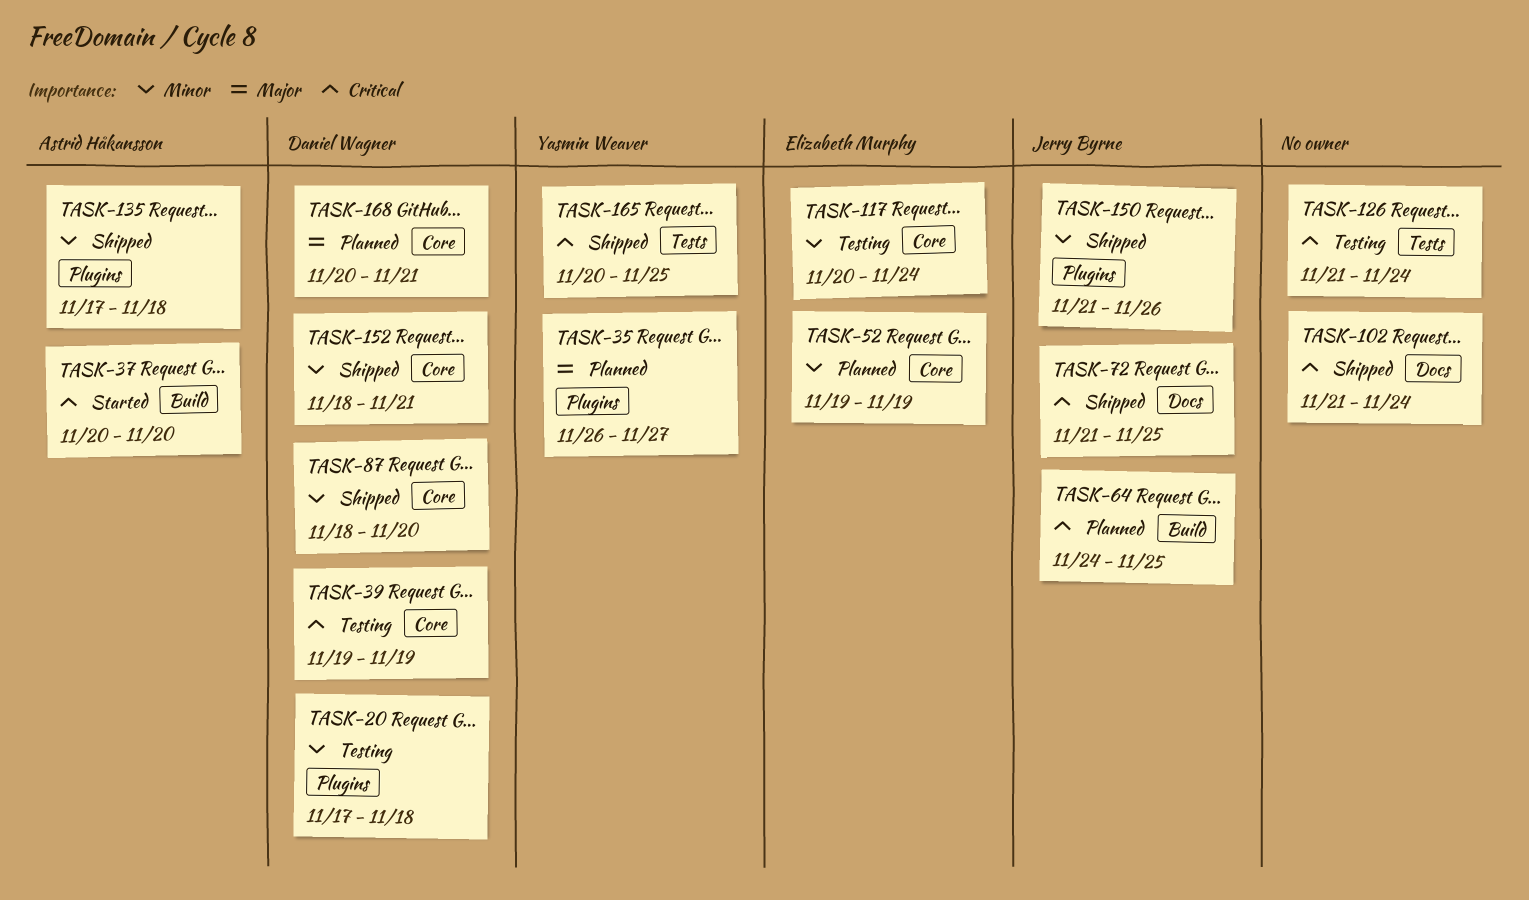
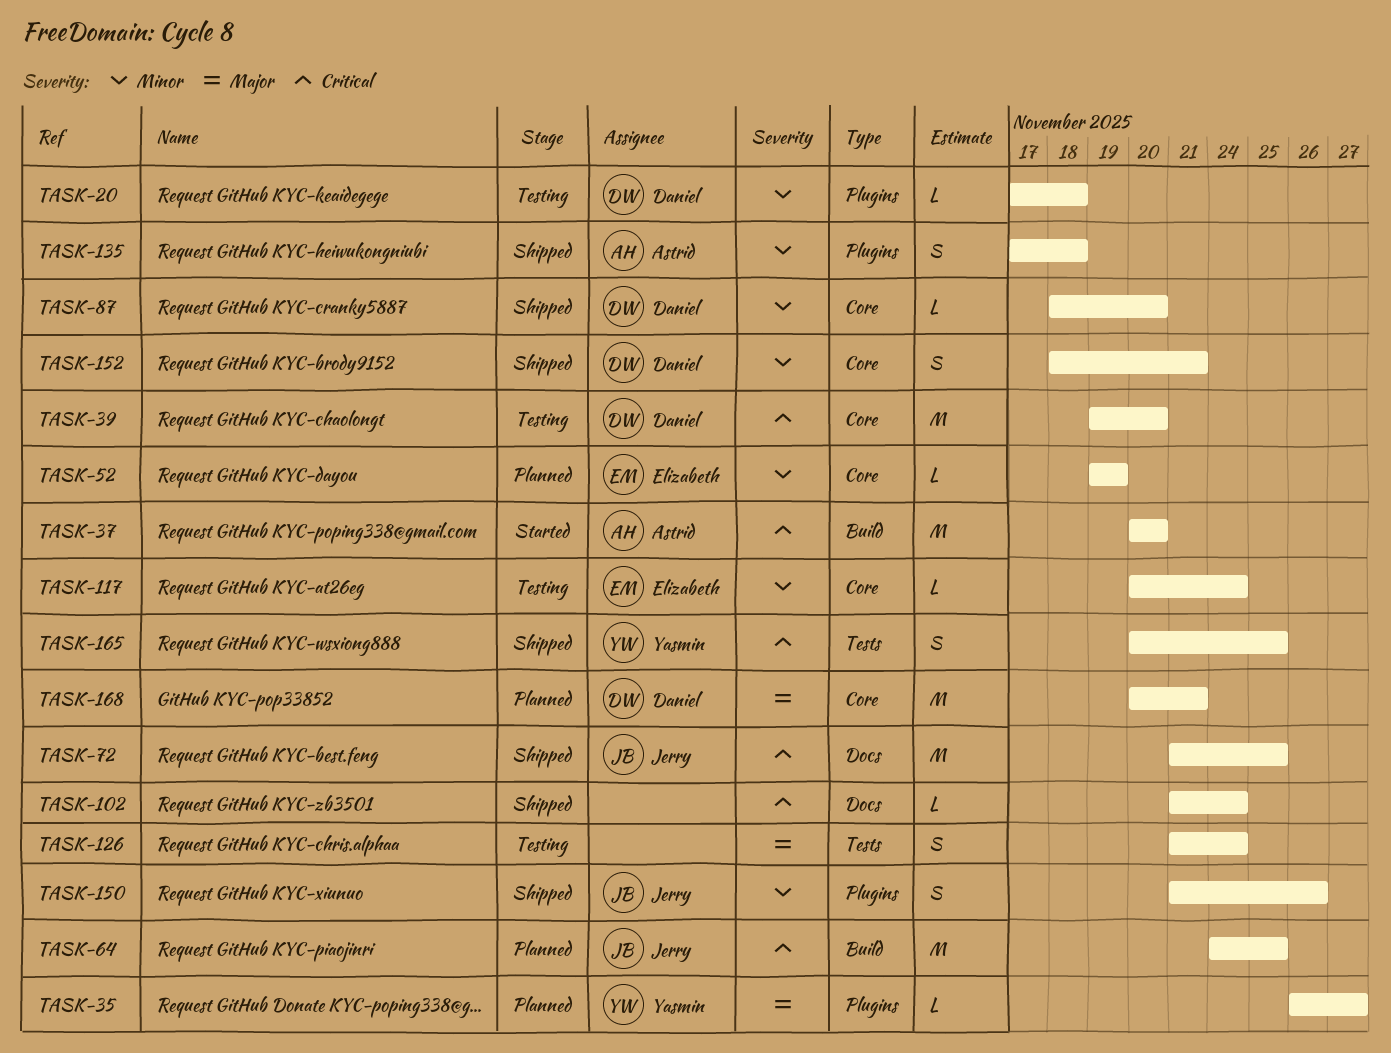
TASK-39, due: Nov 19 -> Nov 20
TASK-126, priority: Critical -> Major

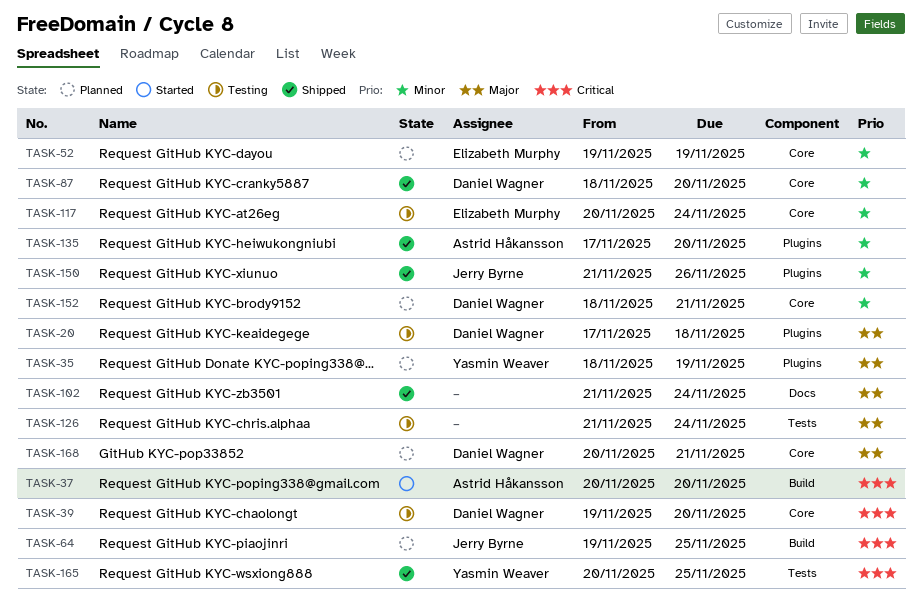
TASK-20, priority: Minor -> Major
TASK-35, start: Nov 26 -> Nov 18
TASK-35, due: Nov 27 -> Nov 19
TASK-64, start: Nov 24 -> Nov 19
TASK-72: present -> none
TASK-102, priority: Critical -> Major
TASK-135, due: Nov 18 -> Nov 20
TASK-152, status: Shipped -> Planned

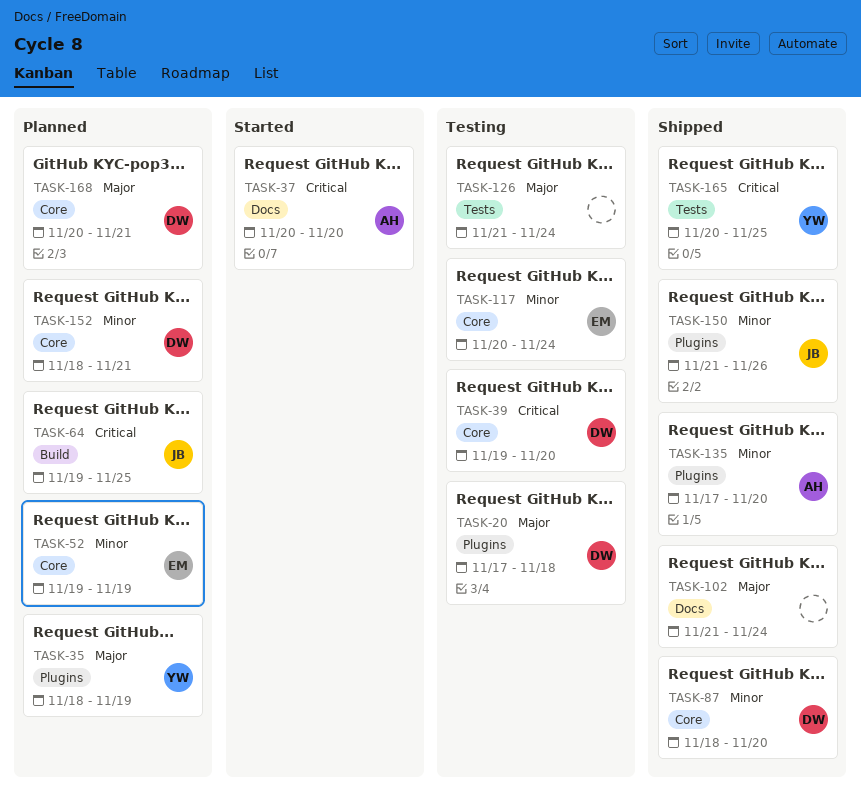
TASK-37, label: Build -> Docs

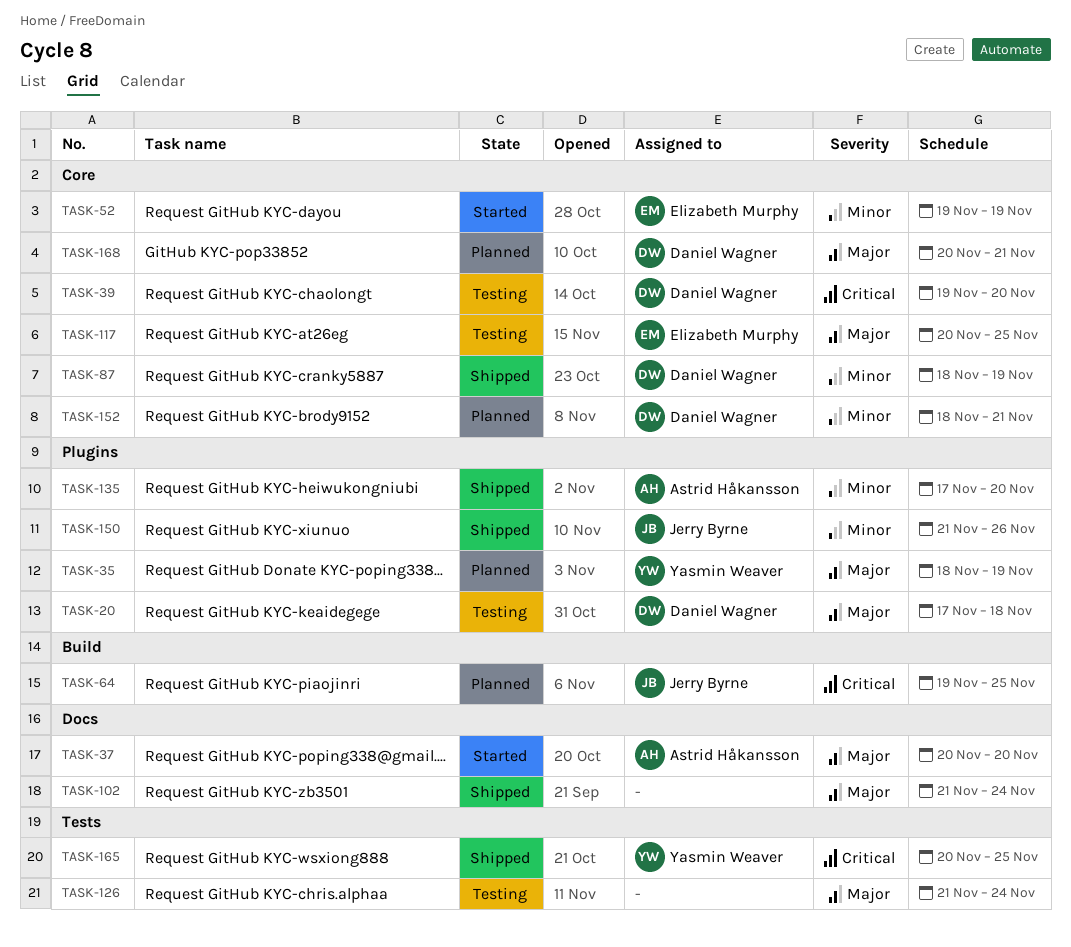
TASK-37, priority: Critical -> Major
TASK-52, status: Planned -> Started
TASK-87, due: Nov 20 -> Nov 19
TASK-117, priority: Minor -> Major
TASK-117, due: Nov 24 -> Nov 25

